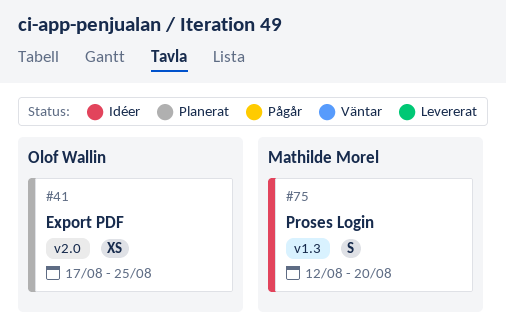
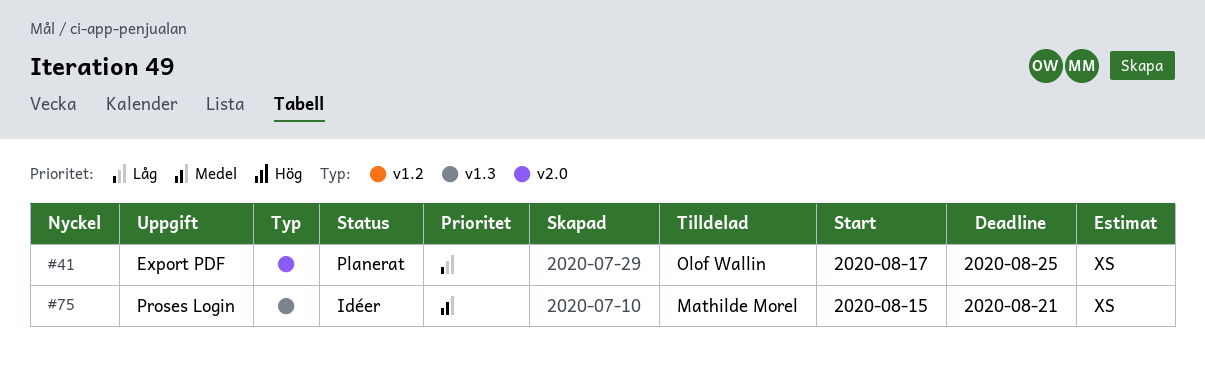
#75, estimate: S -> XS
#75, start: Aug 12 -> Aug 15
#75, due: Aug 20 -> Aug 21

